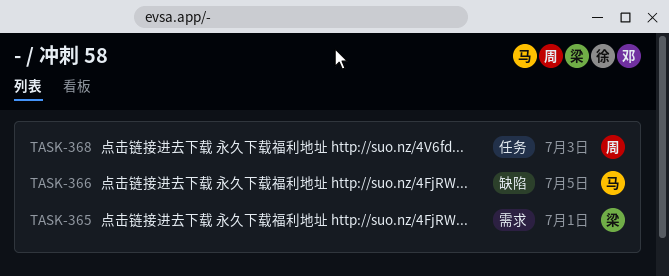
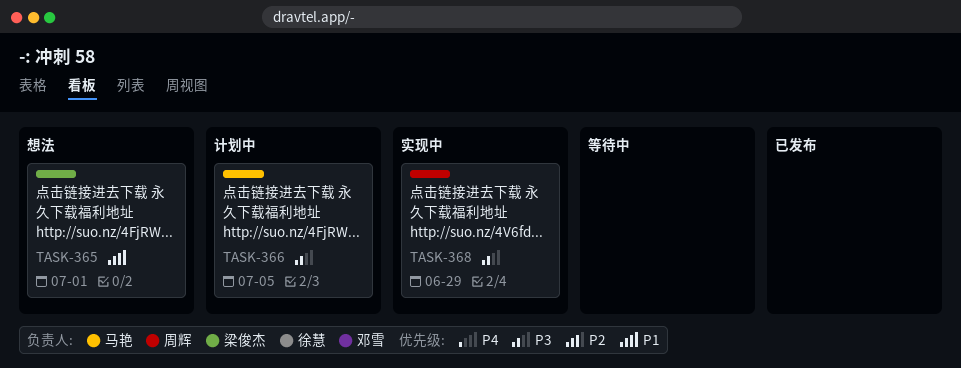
TASK-368, due: Jul 3 -> Jun 29

